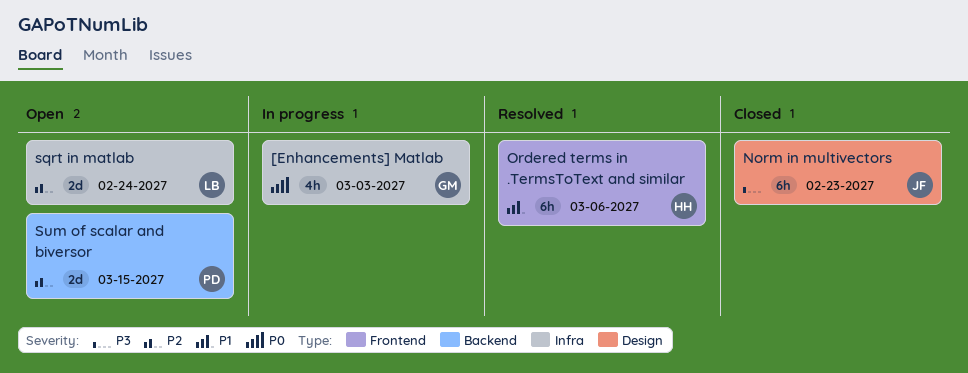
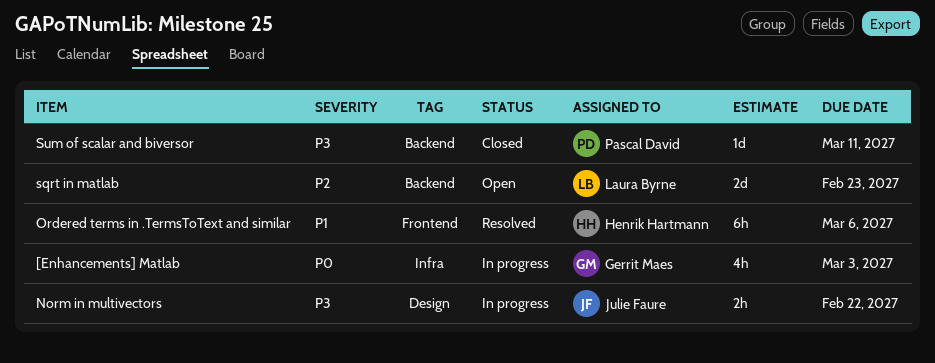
Norm in multivectors, status: Closed -> In progress
Norm in multivectors, estimate: 6h -> 2h
Norm in multivectors, due: Feb 23 -> Feb 22
sqrt in matlab, label: Infra -> Backend
sqrt in matlab, due: Feb 24 -> Feb 23
Sum of scalar and biversor, status: Open -> Closed
Sum of scalar and biversor, priority: P2 -> P3
Sum of scalar and biversor, estimate: 2d -> 1d
Sum of scalar and biversor, due: Mar 15 -> Mar 11

